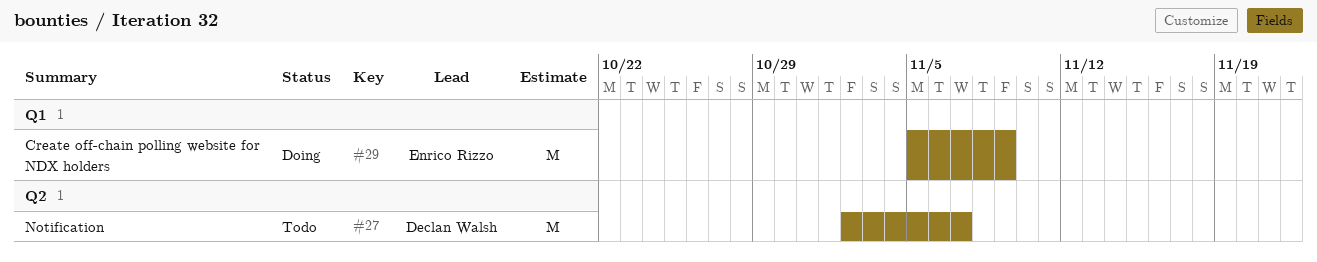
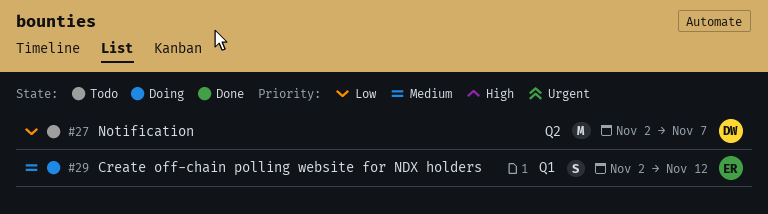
#29, estimate: M -> S
#29, start: Nov 5 -> Nov 2
#29, due: Nov 9 -> Nov 12

